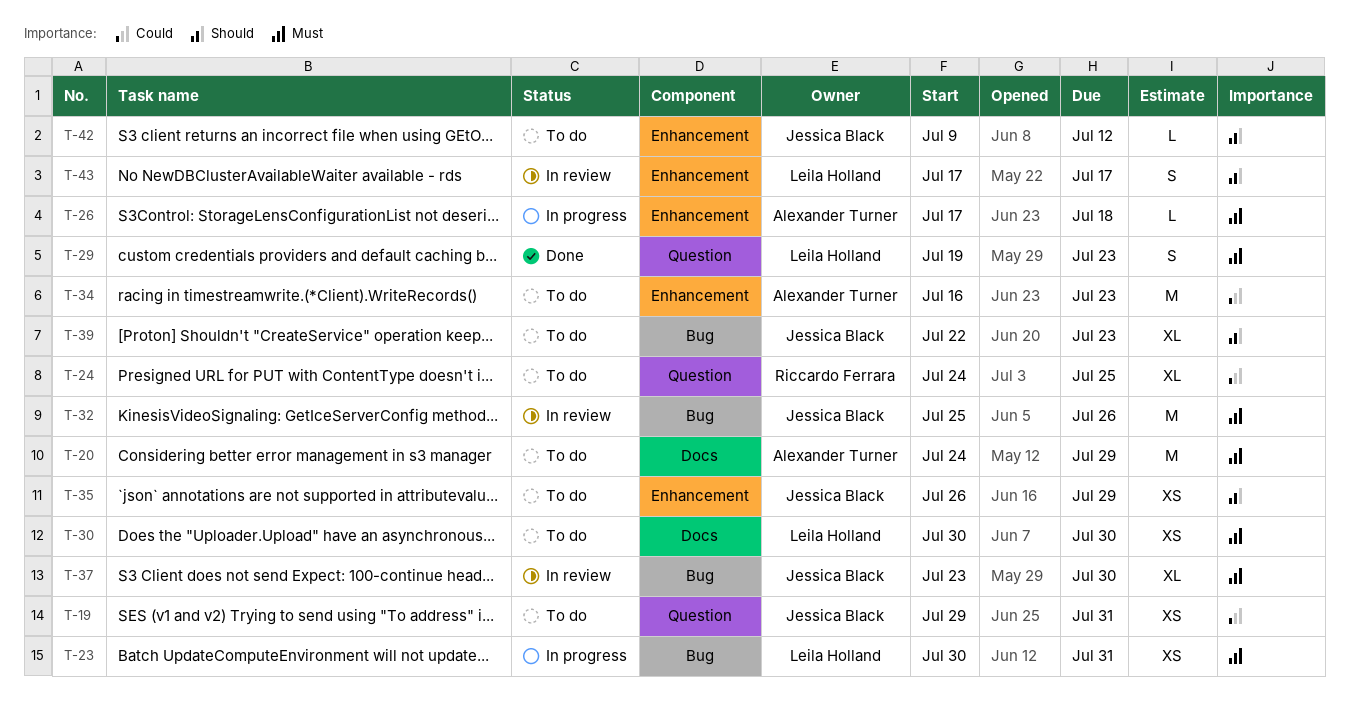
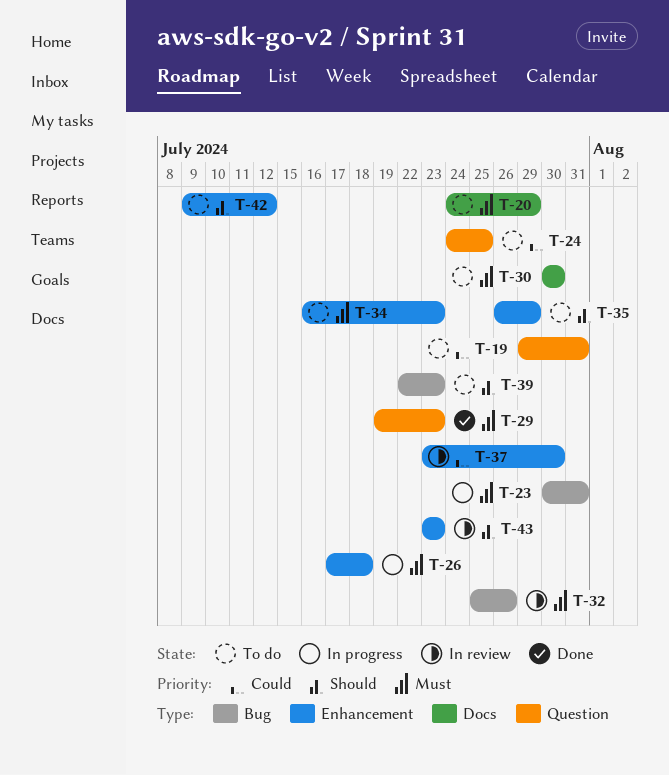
T-34, priority: Could -> Must
T-37, priority: Must -> Could
T-37, label: Bug -> Enhancement
T-43, start: Jul 17 -> Jul 23
T-43, due: Jul 17 -> Jul 23

